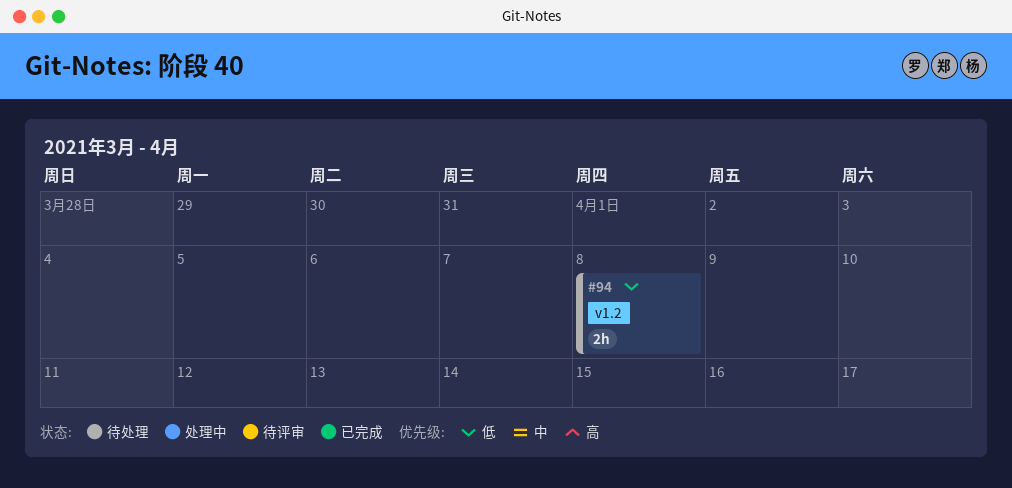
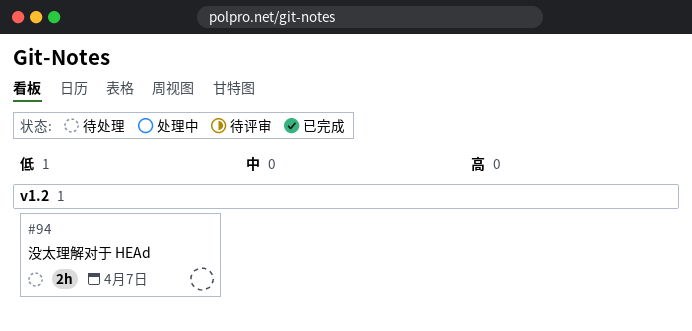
#94, due: Apr 8 -> Apr 7

